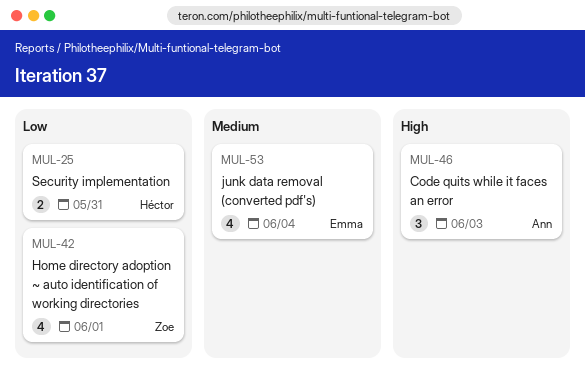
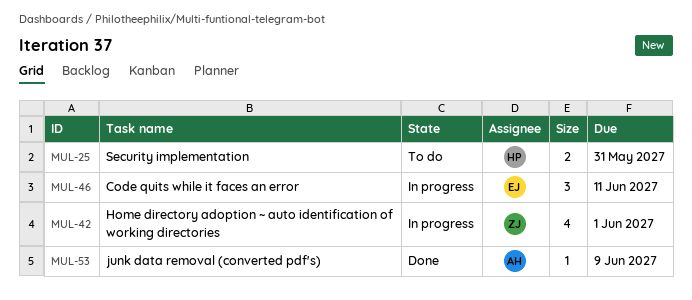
MUL-46, owner: Ann -> Emma
MUL-46, due: Jun 3 -> Jun 11
MUL-53, owner: Emma -> Ann
MUL-53, estimate: 4 -> 1
MUL-53, due: Jun 4 -> Jun 9

